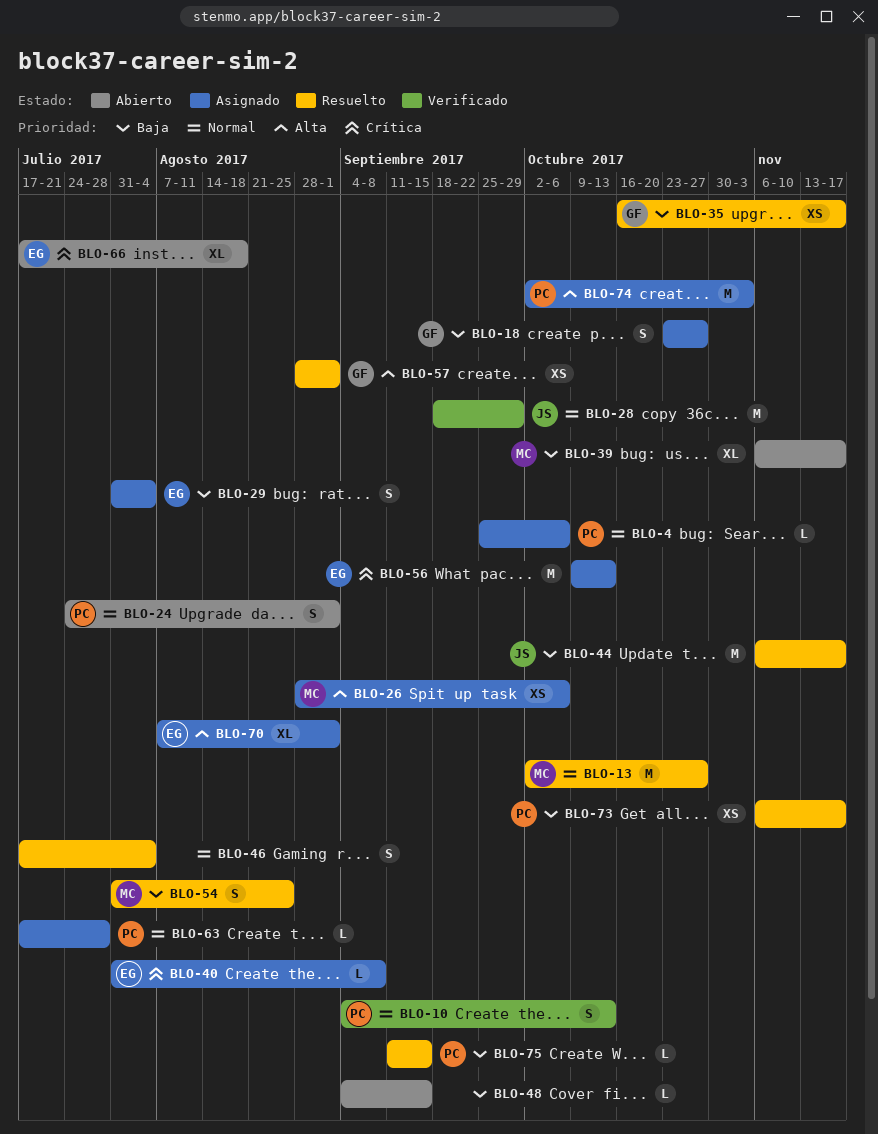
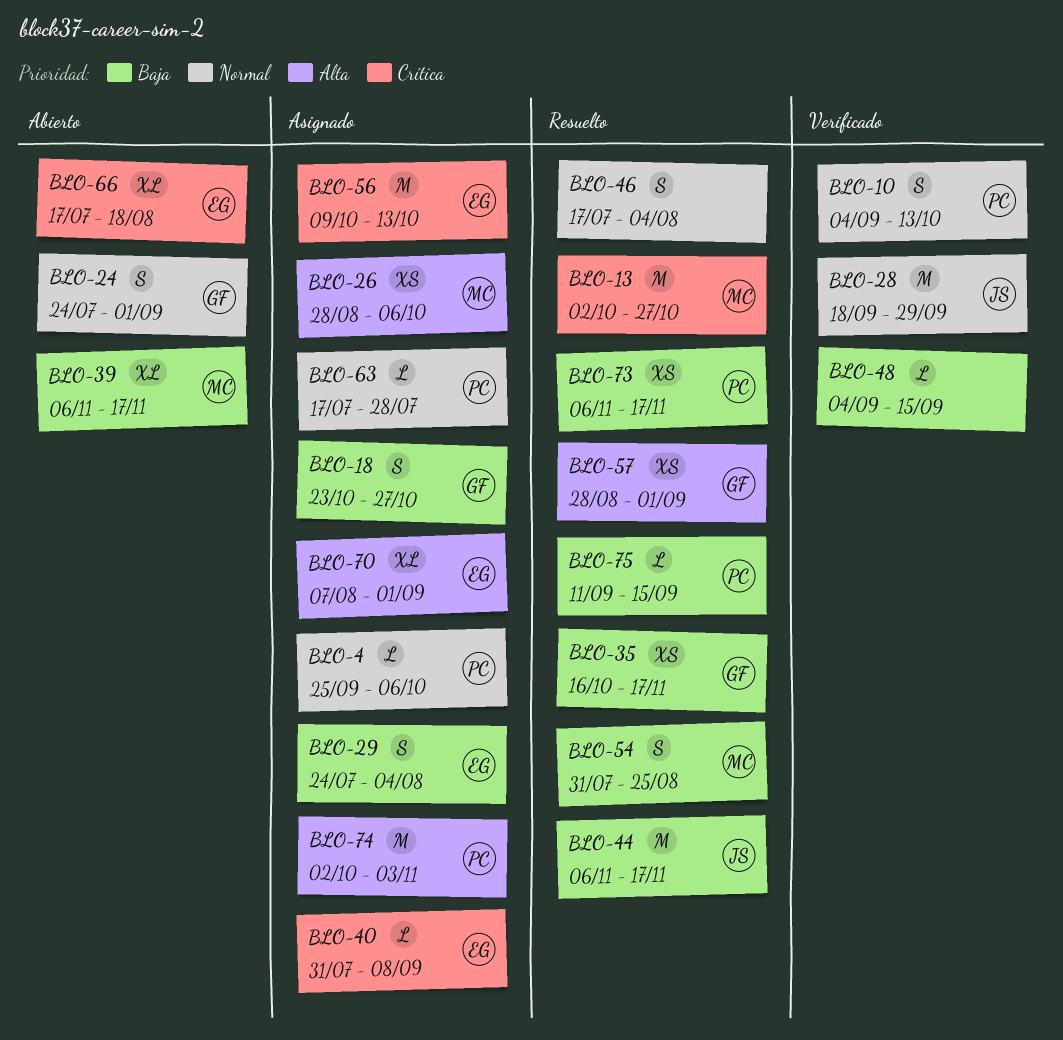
BLO-13, priority: Normal -> Crítica
BLO-24, owner: PC -> GF
BLO-29, start: Jul 31 -> Jul 24
BLO-48, status: Abierto -> Verificado

